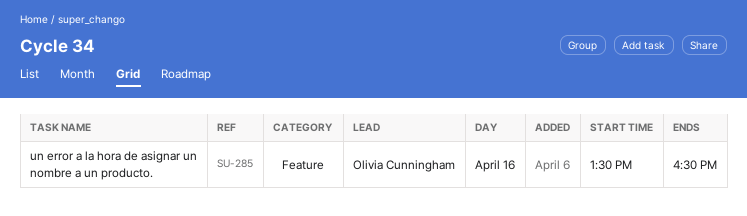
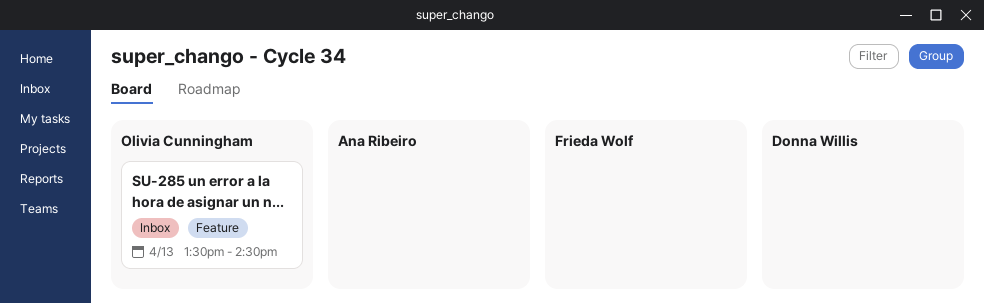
SU-285, day: Apr 16 -> Apr 13
SU-285, ends: 16:30 -> 14:30

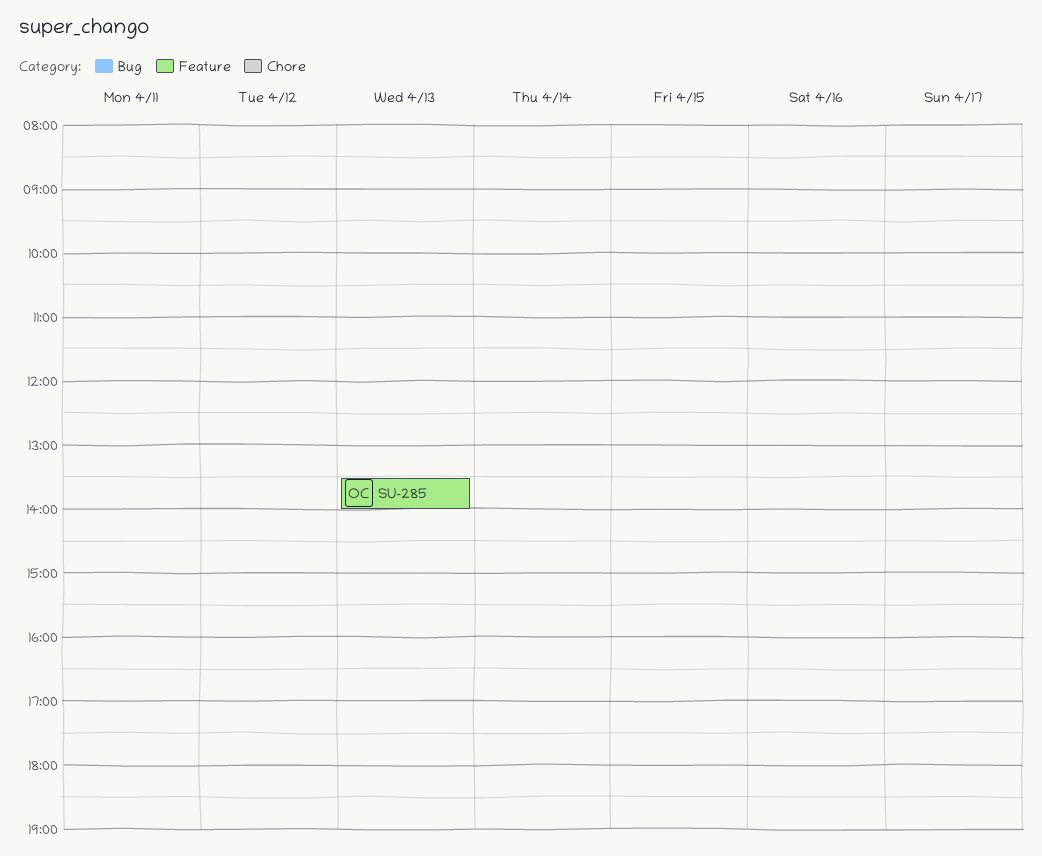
SU-285, ends: 14:30 -> 14:00

